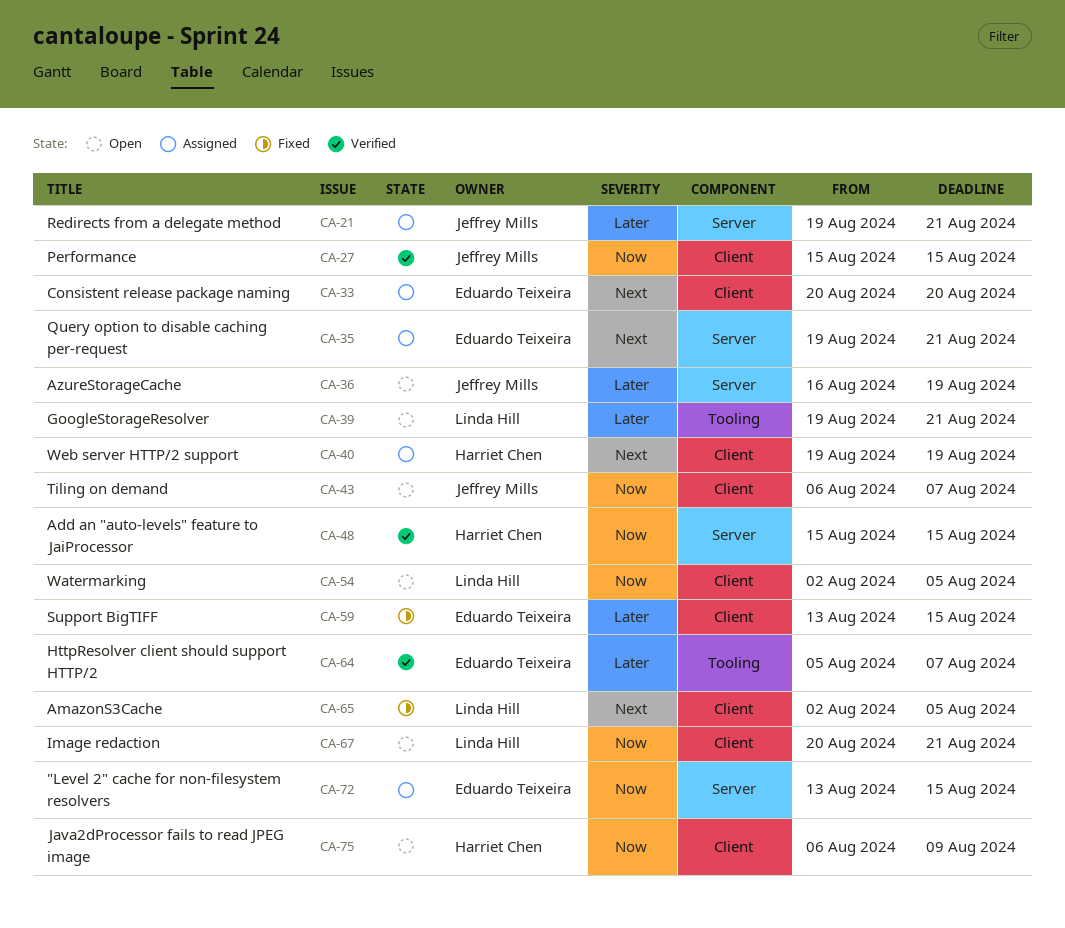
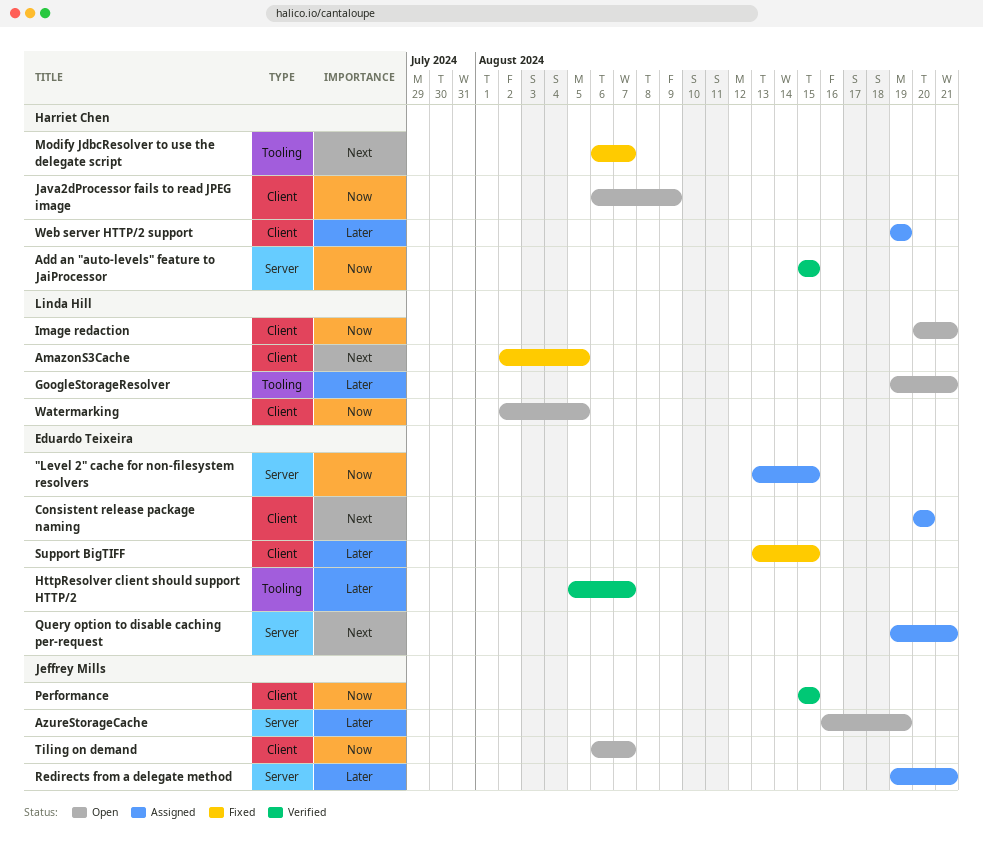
Modify JdbcResolver to use the delegate script: none -> present
Web server HTTP/2 support, priority: Next -> Later

